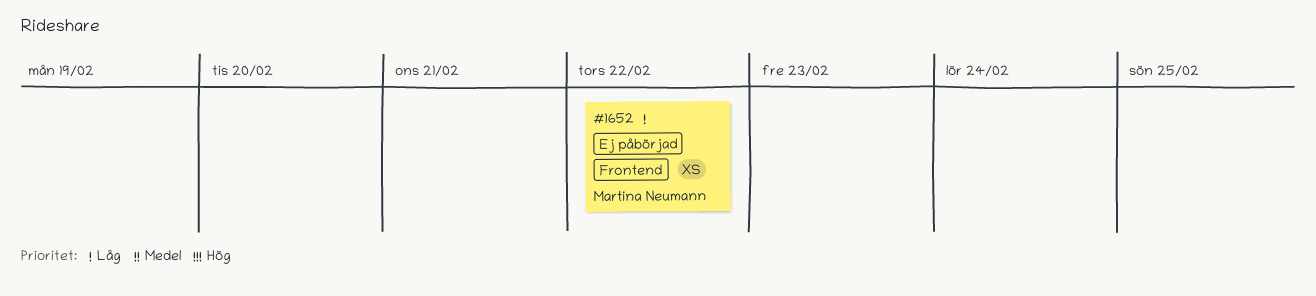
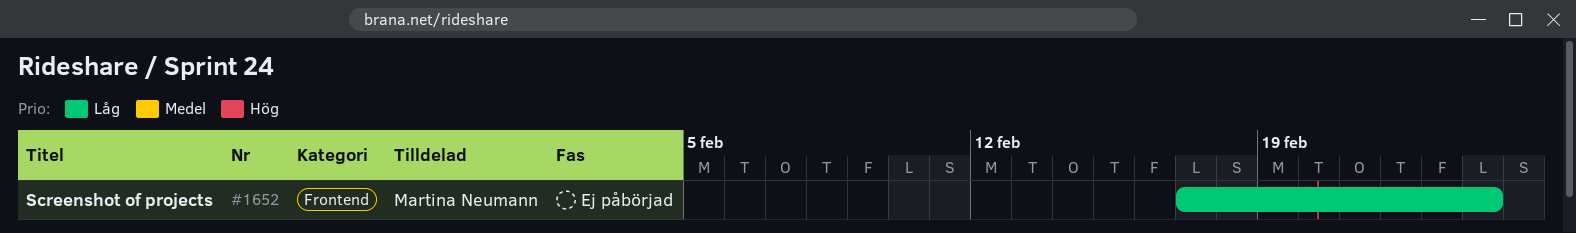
#1652, due: Feb 22 -> Feb 24

